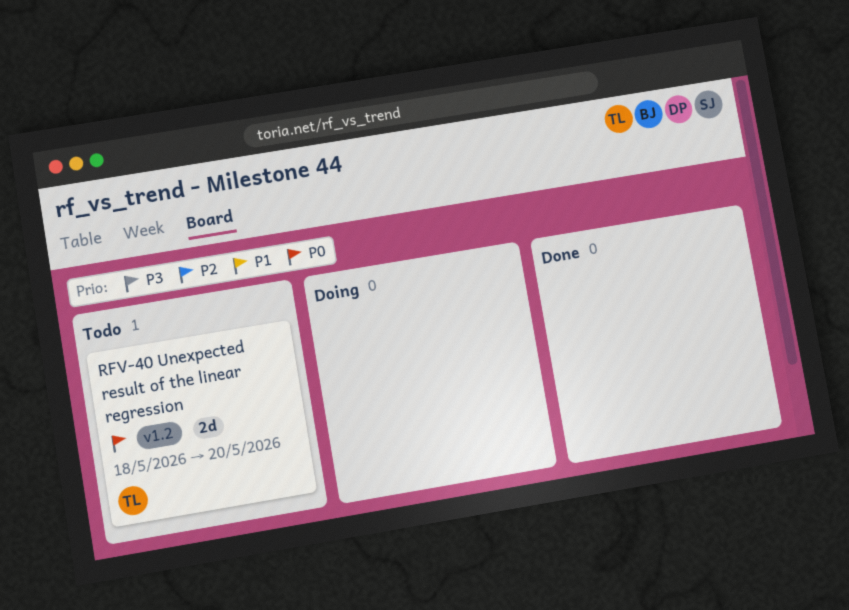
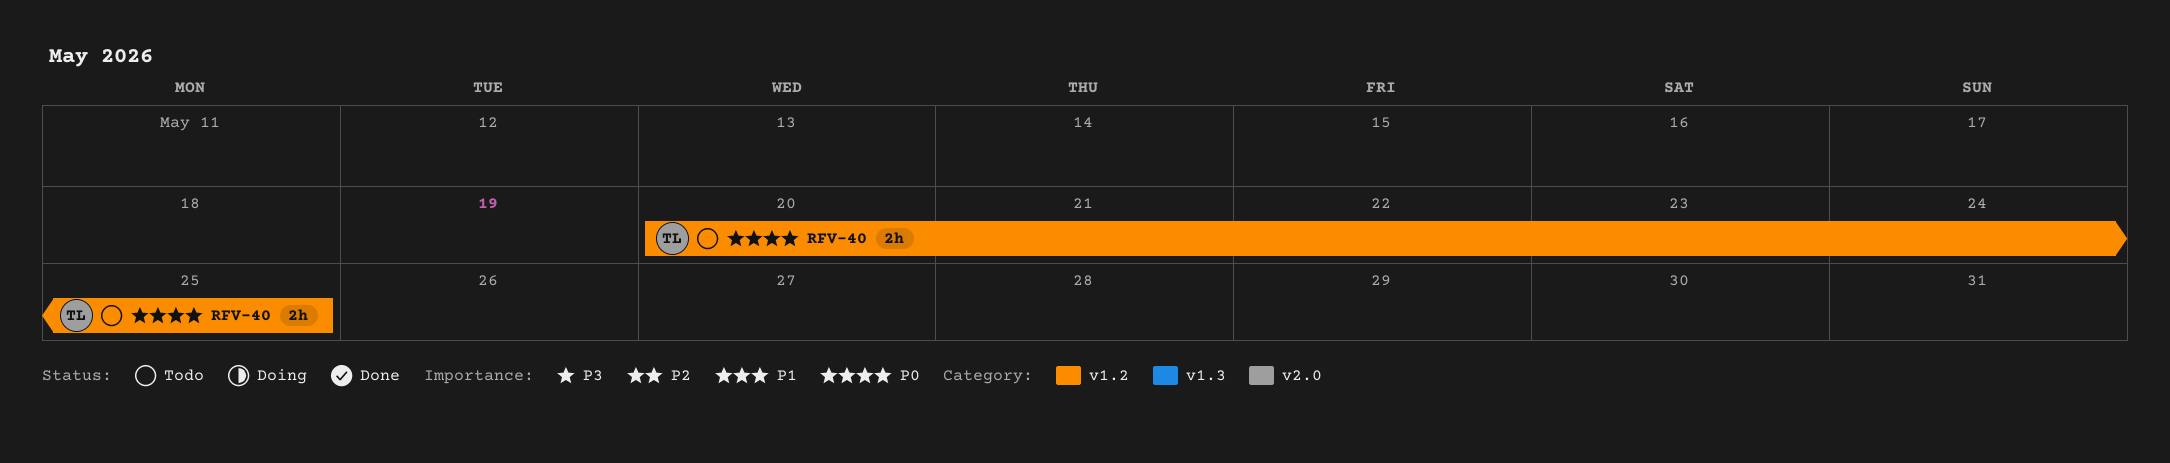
RFV-40, estimate: 2d -> 2h
RFV-40, start: May 18 -> May 20
RFV-40, due: May 20 -> May 25

